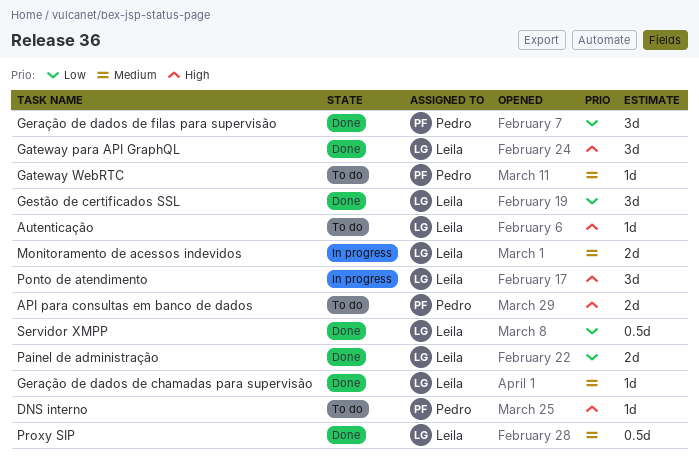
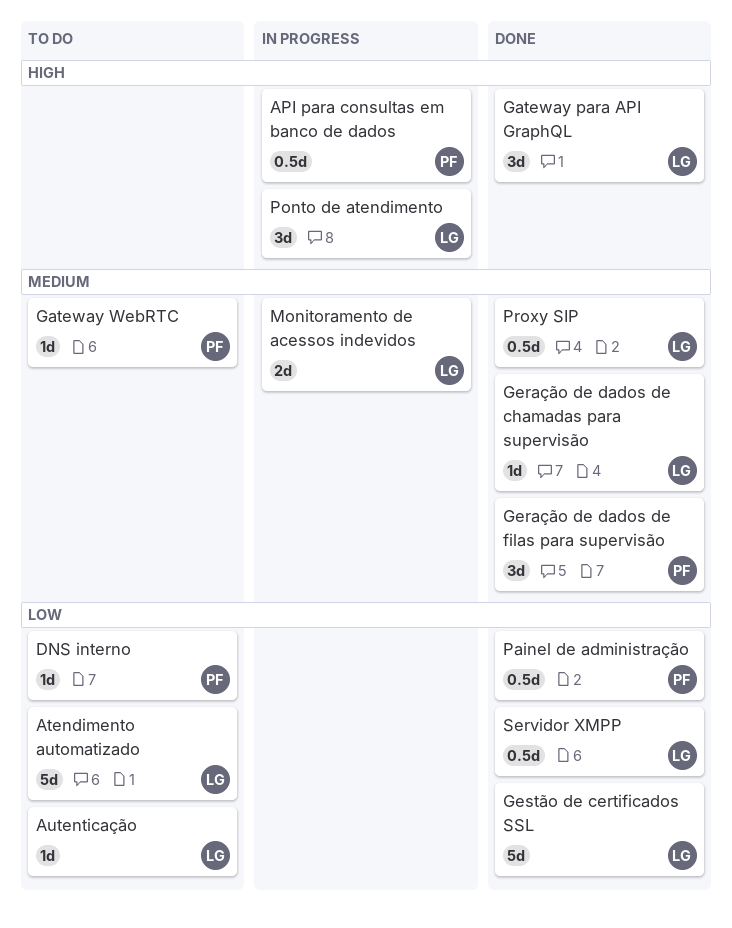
API para consultas em banco de dados, status: To do -> In progress
API para consultas em banco de dados, estimate: 2d -> 0.5d
Atendimento automatizado: none -> present
Autenticação, priority: High -> Low
DNS interno, priority: High -> Low
Geração de dados de filas para supervisão, priority: Low -> Medium
Gestão de certificados SSL, estimate: 3d -> 5d
Painel de administração, owner: Leila -> Pedro
Painel de administração, estimate: 2d -> 0.5d

